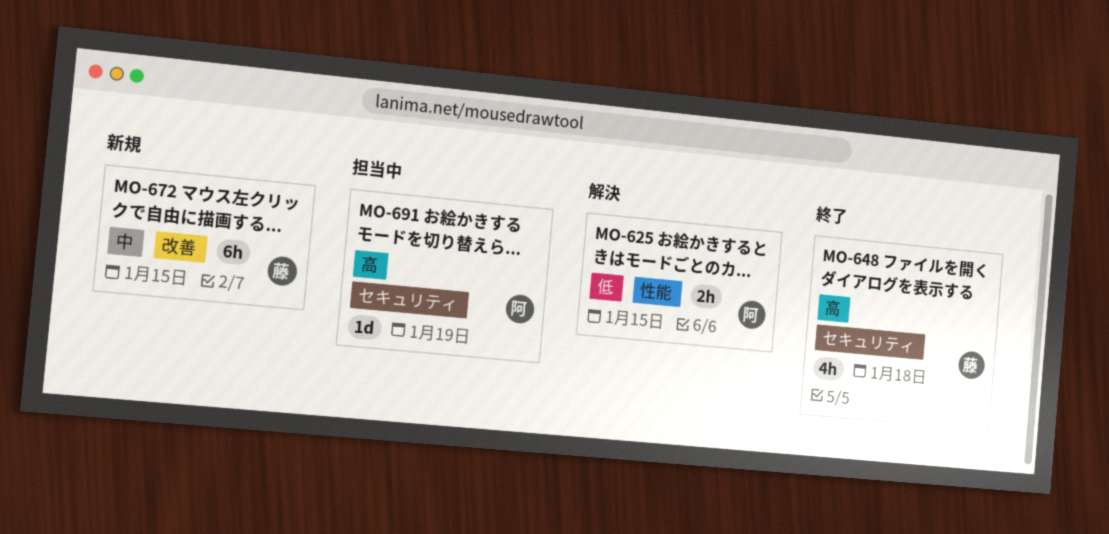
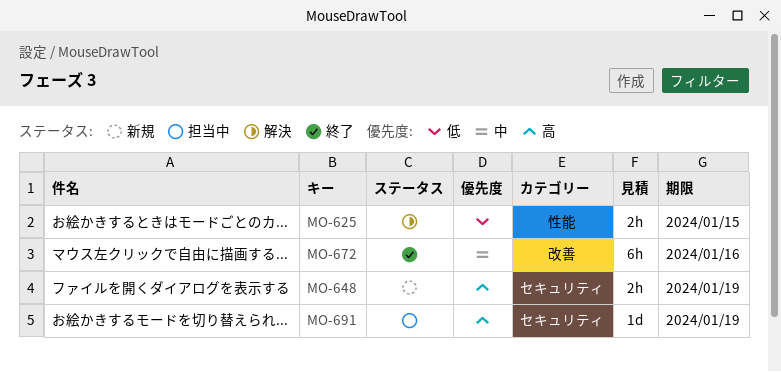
MO-648, status: 終了 -> 新規
MO-648, estimate: 4h -> 2h
MO-648, due: Jan 18 -> Jan 19
MO-672, status: 新規 -> 終了
MO-672, due: Jan 15 -> Jan 16

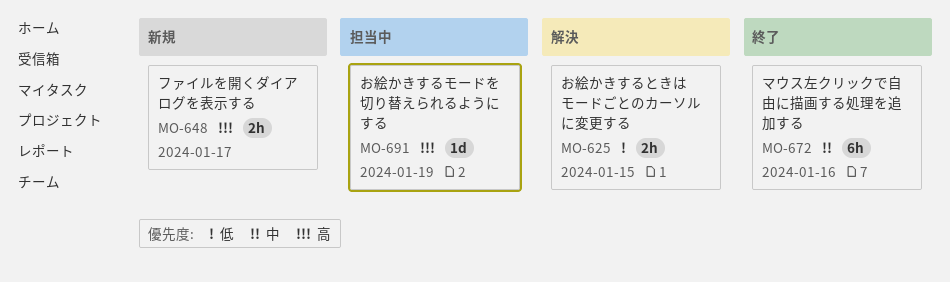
MO-648, due: Jan 19 -> Jan 17

